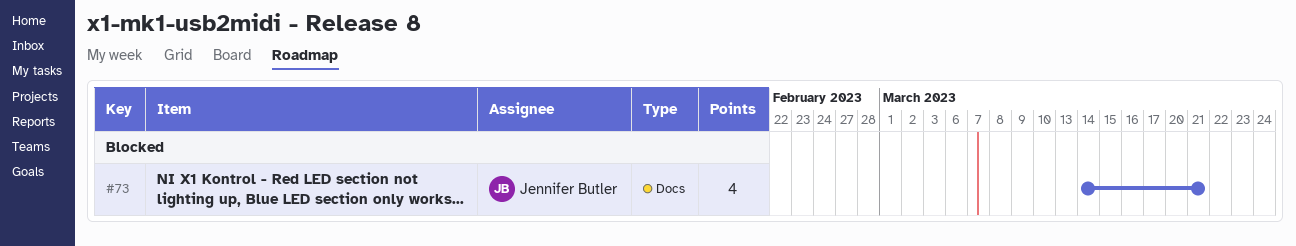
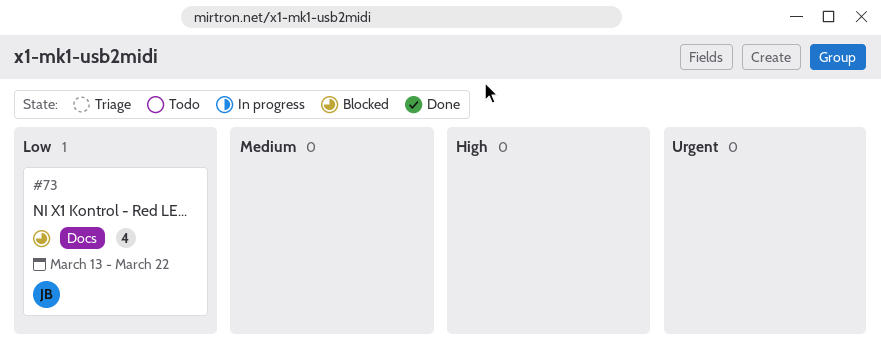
#73, start: Mar 14 -> Mar 13
#73, due: Mar 21 -> Mar 22

